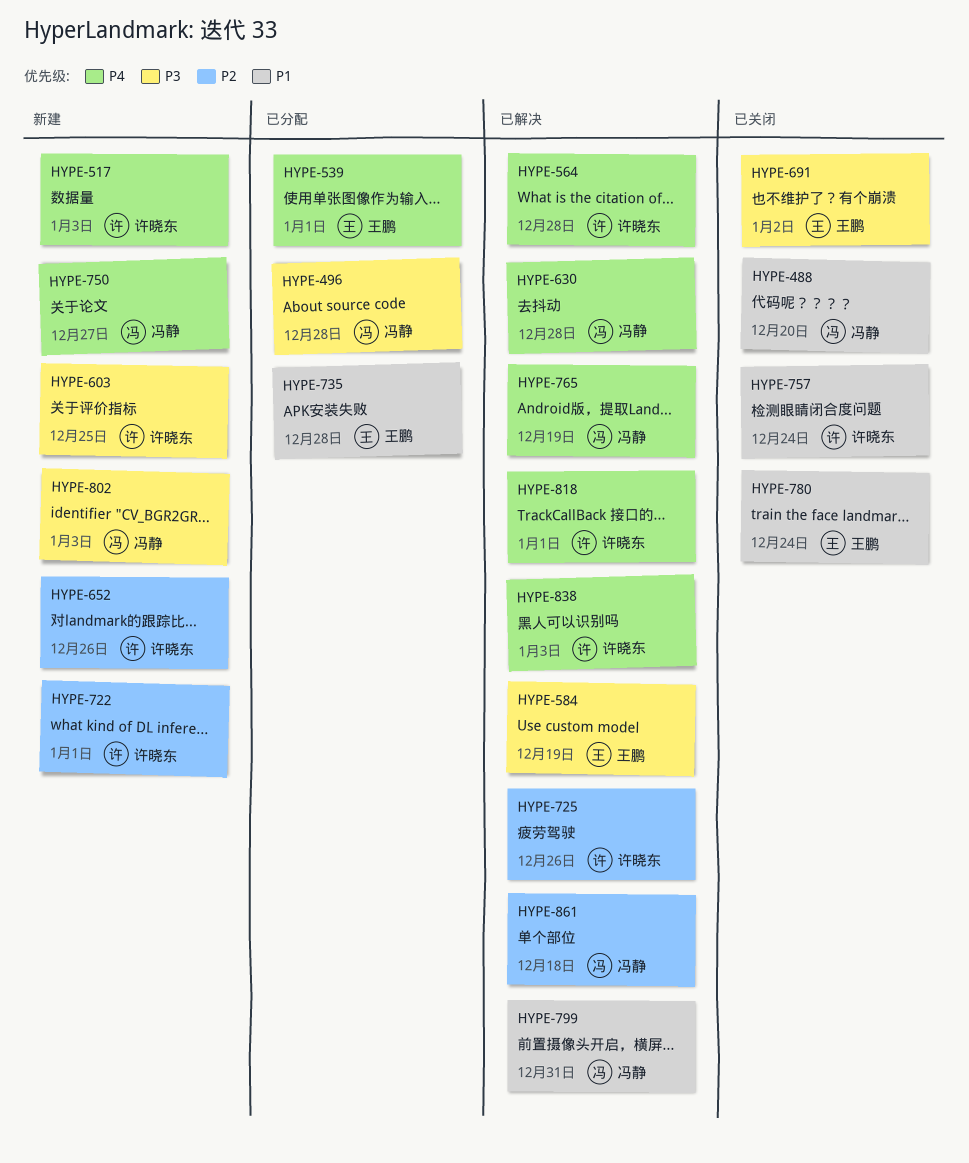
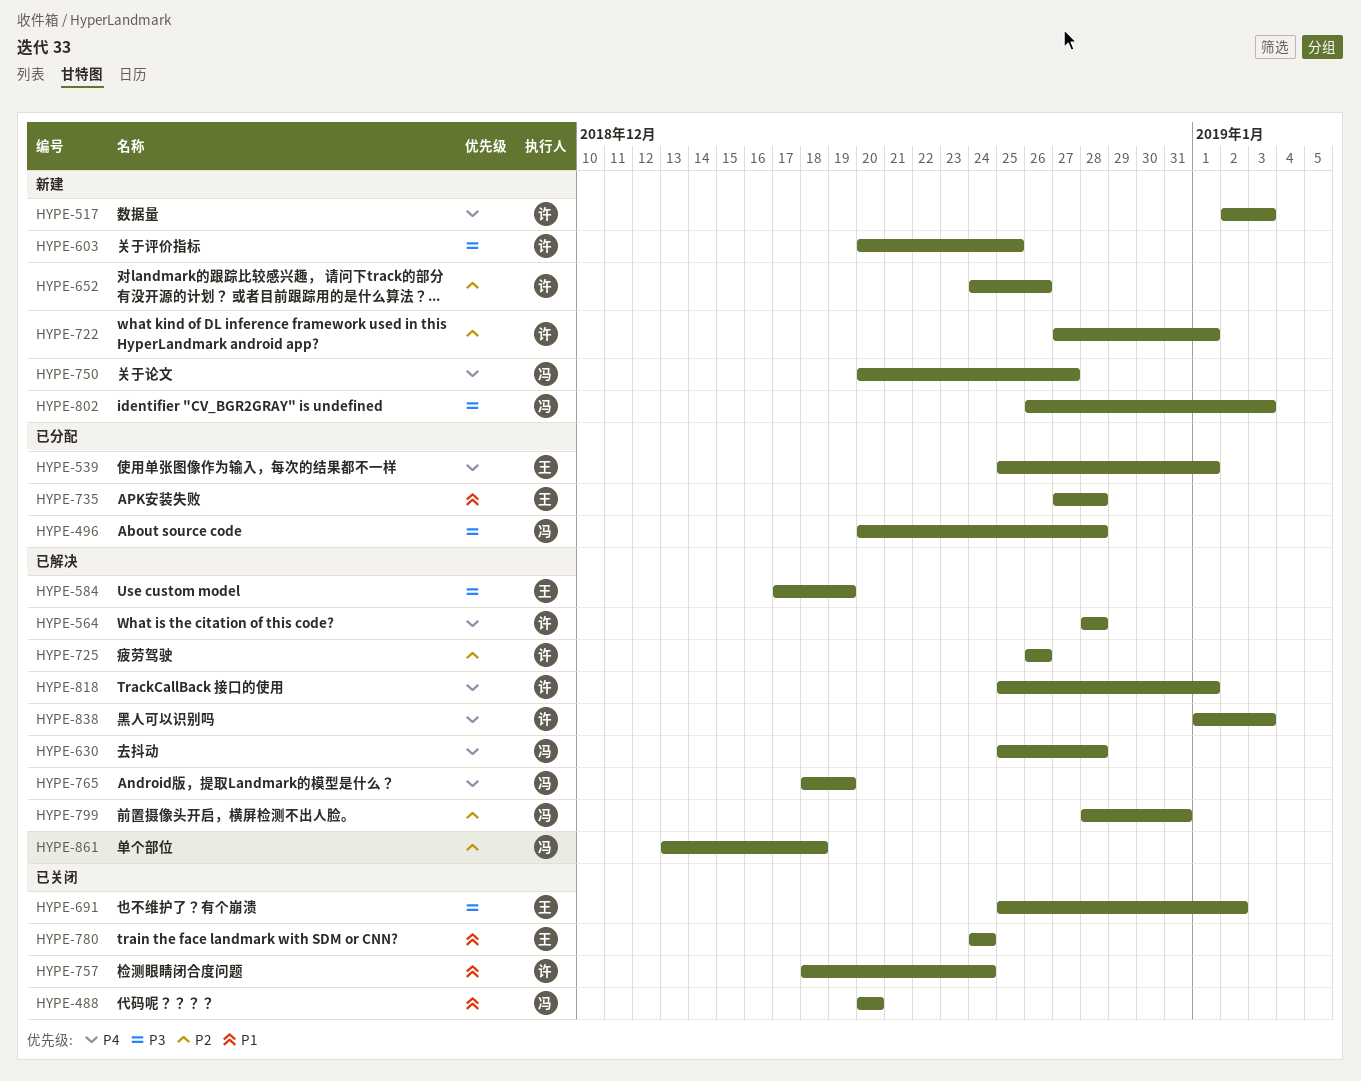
HYPE-799, priority: P1 -> P2

